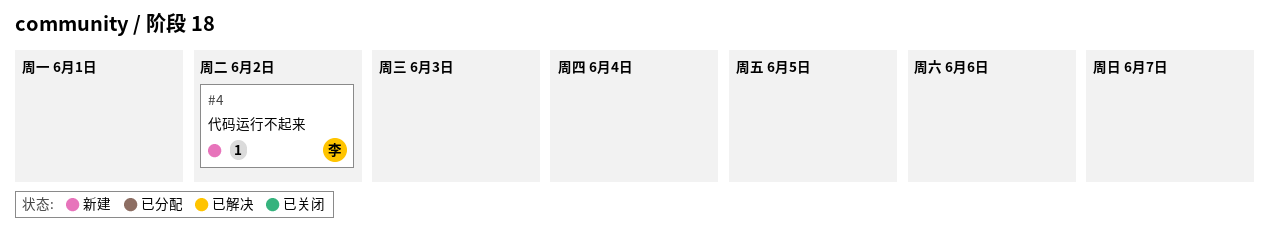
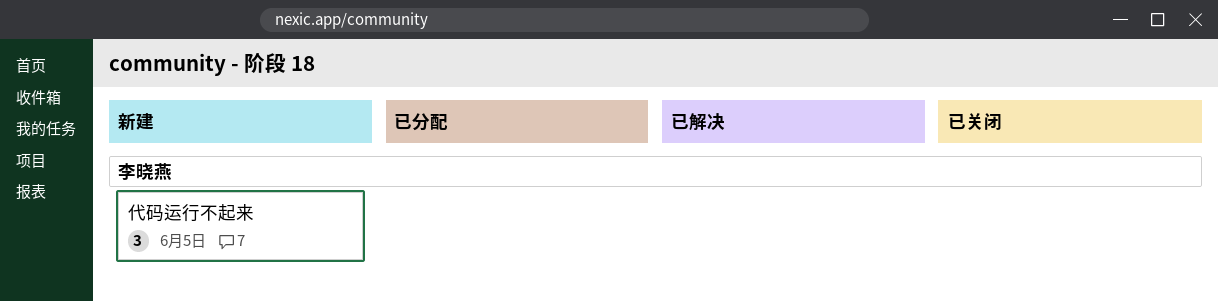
代码运行不起来, estimate: 1 -> 3
代码运行不起来, due: Jun 2 -> Jun 5

